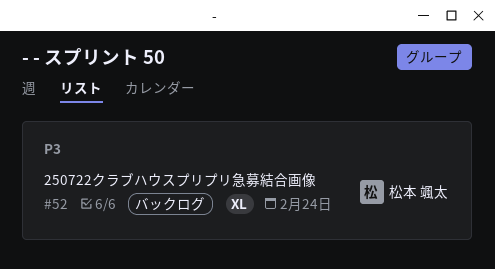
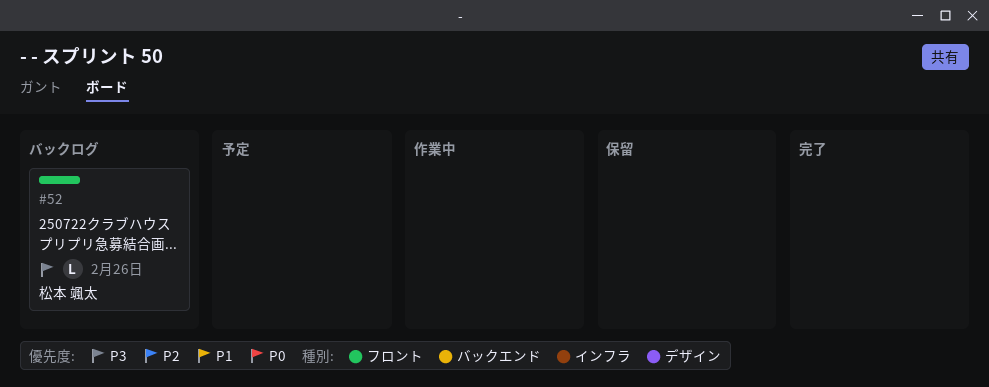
#52, estimate: XL -> L
#52, due: Feb 24 -> Feb 26

